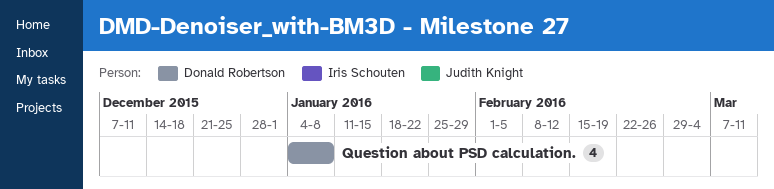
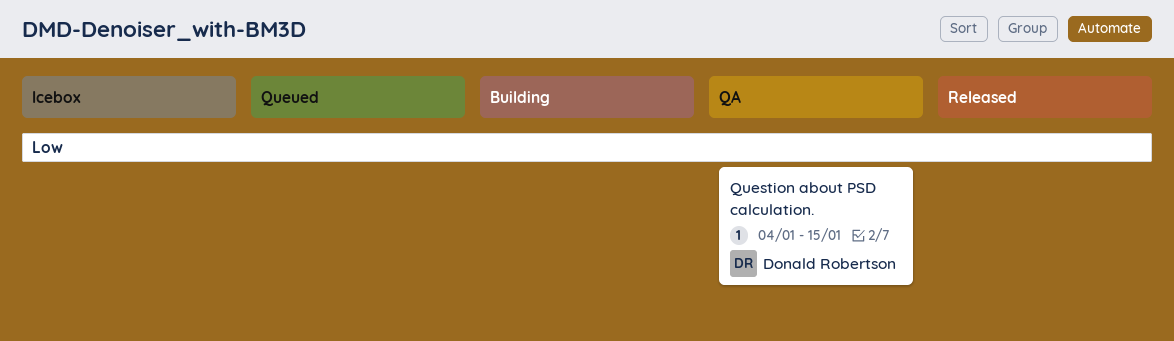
Question about PSD calculation., estimate: 4 -> 1
Question about PSD calculation., due: Jan 8 -> Jan 15

